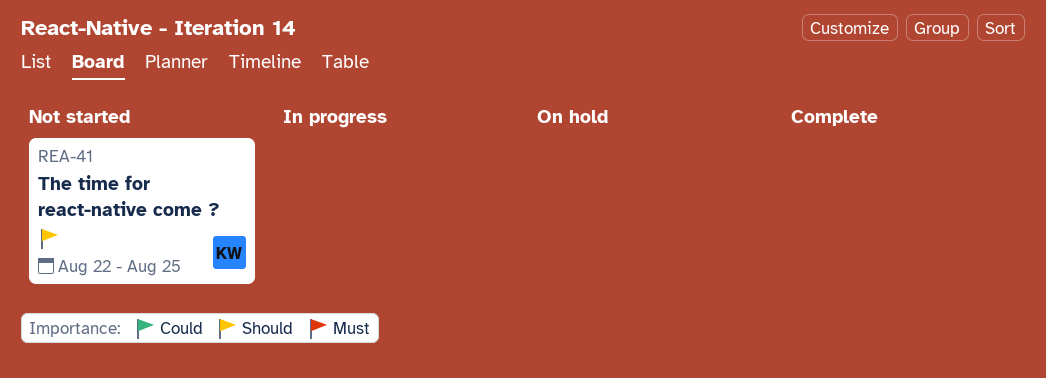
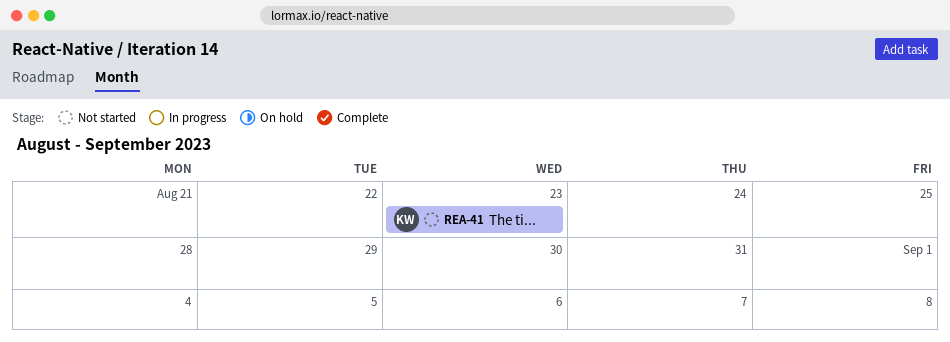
REA-41, start: Aug 22 -> Aug 23
REA-41, due: Aug 25 -> Aug 23

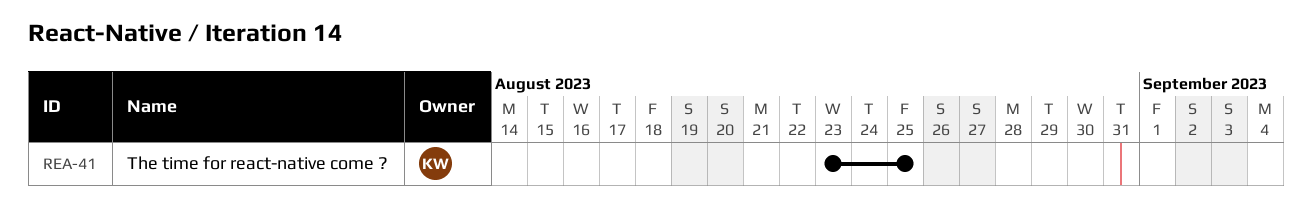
REA-41, due: Aug 23 -> Aug 25

